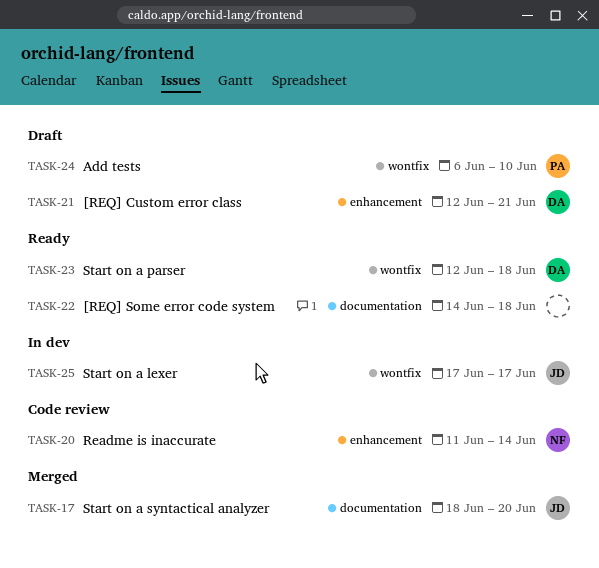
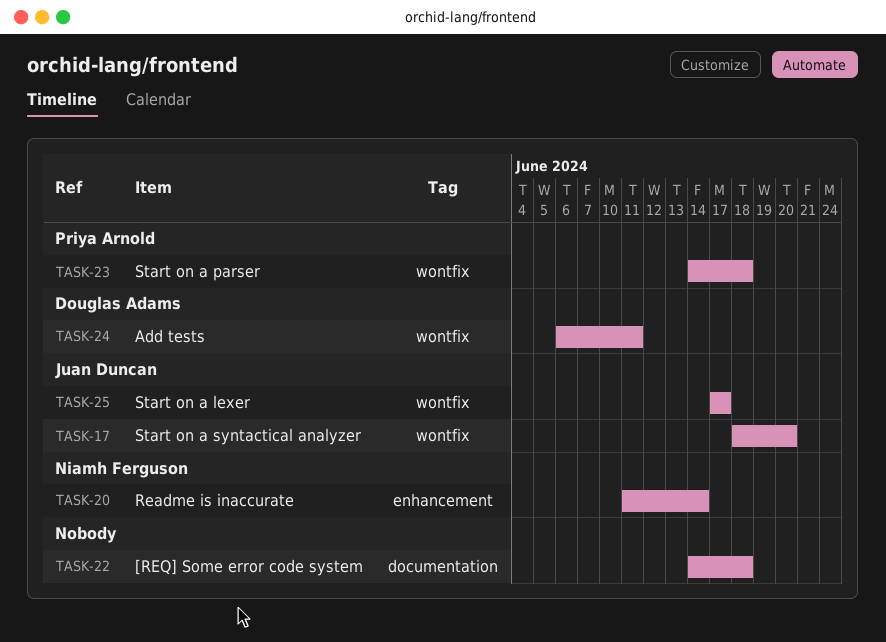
TASK-17, label: documentation -> wontfix
TASK-21: present -> none
TASK-23, owner: Douglas Adams -> Priya Arnold
TASK-23, start: Jun 12 -> Jun 14
TASK-24, owner: Priya Arnold -> Douglas Adams
TASK-24, due: Jun 10 -> Jun 11

